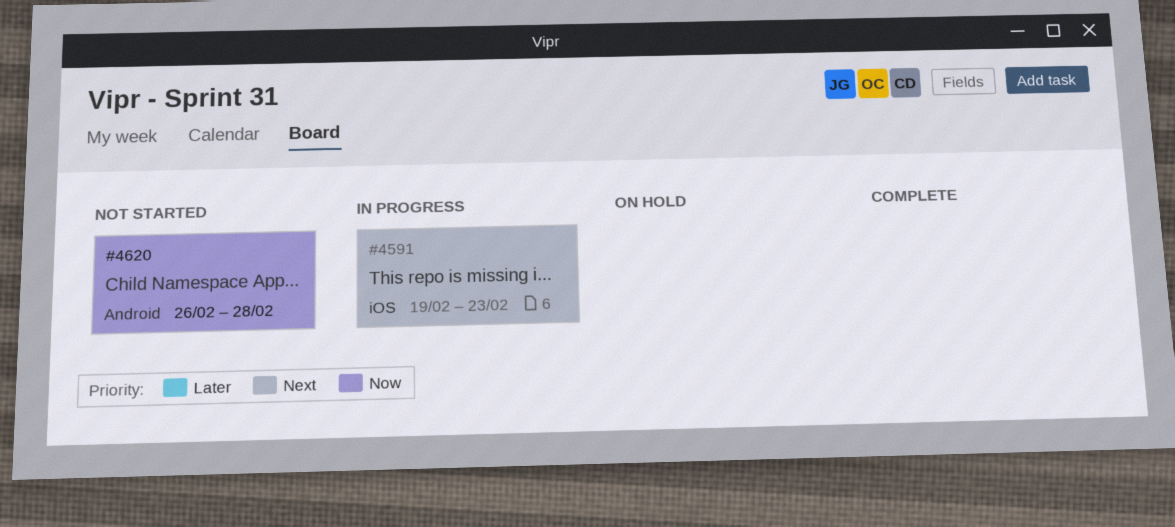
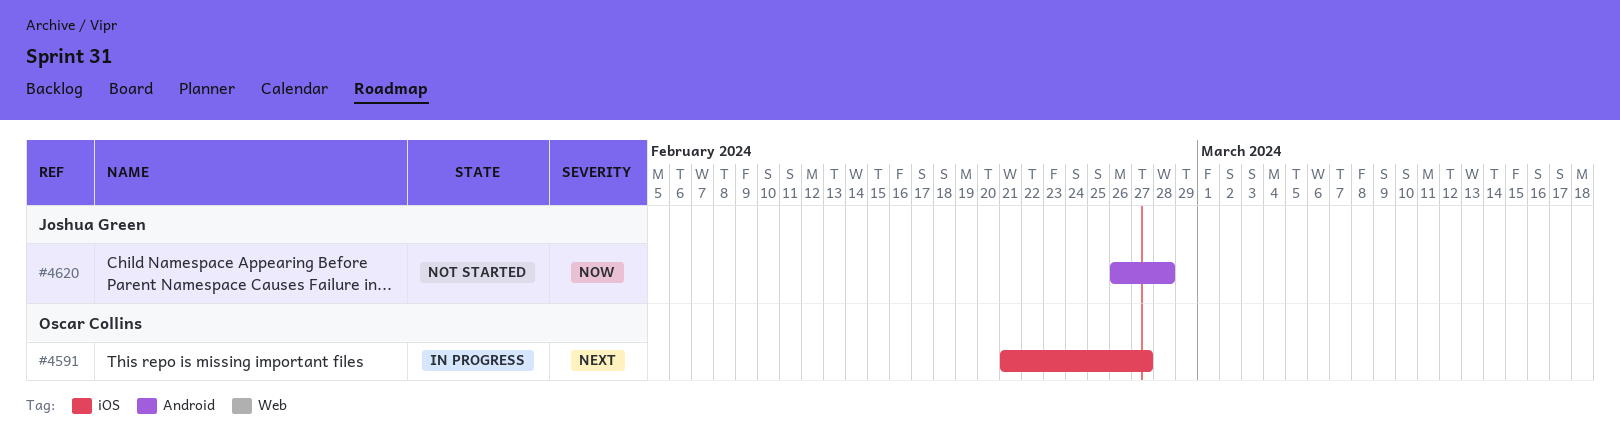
#4591, start: Feb 19 -> Feb 21
#4591, due: Feb 23 -> Feb 27

